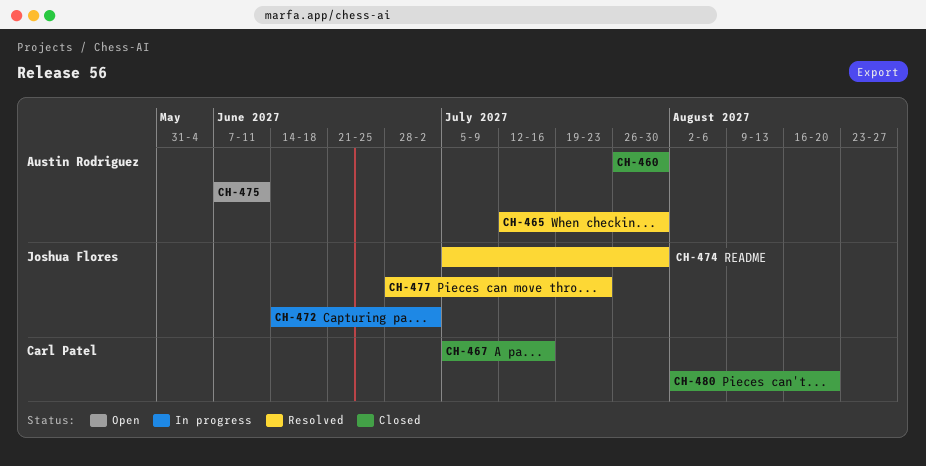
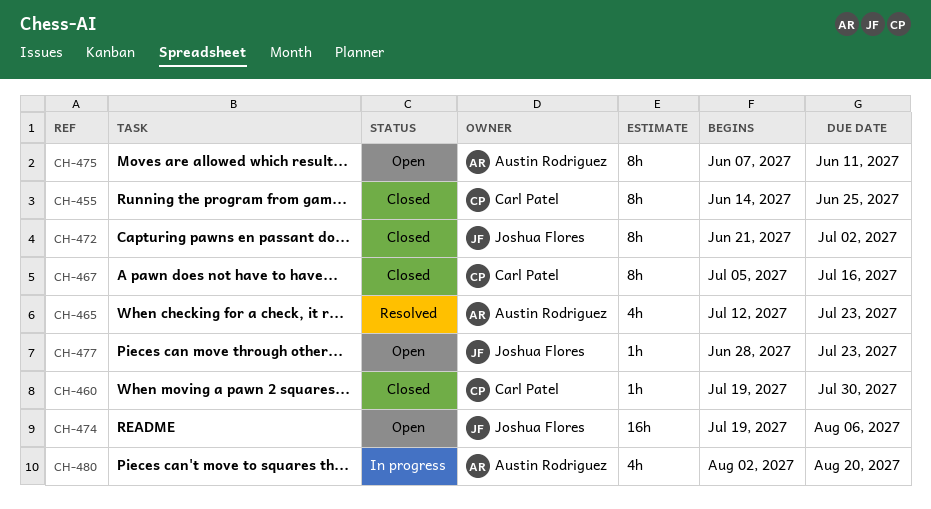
CH-455: none -> present
CH-460, owner: Austin Rodriguez -> Carl Patel
CH-460, start: Jul 26 -> Jul 19
CH-465, due: Jul 30 -> Jul 23
CH-472, status: In progress -> Closed
CH-472, start: Jun 14 -> Jun 21
CH-474, status: Resolved -> Open
CH-474, start: Jul 5 -> Jul 19
CH-474, due: Jul 30 -> Aug 6
CH-477, status: Resolved -> Open
CH-480, status: Closed -> In progress
CH-480, owner: Carl Patel -> Austin Rodriguez

